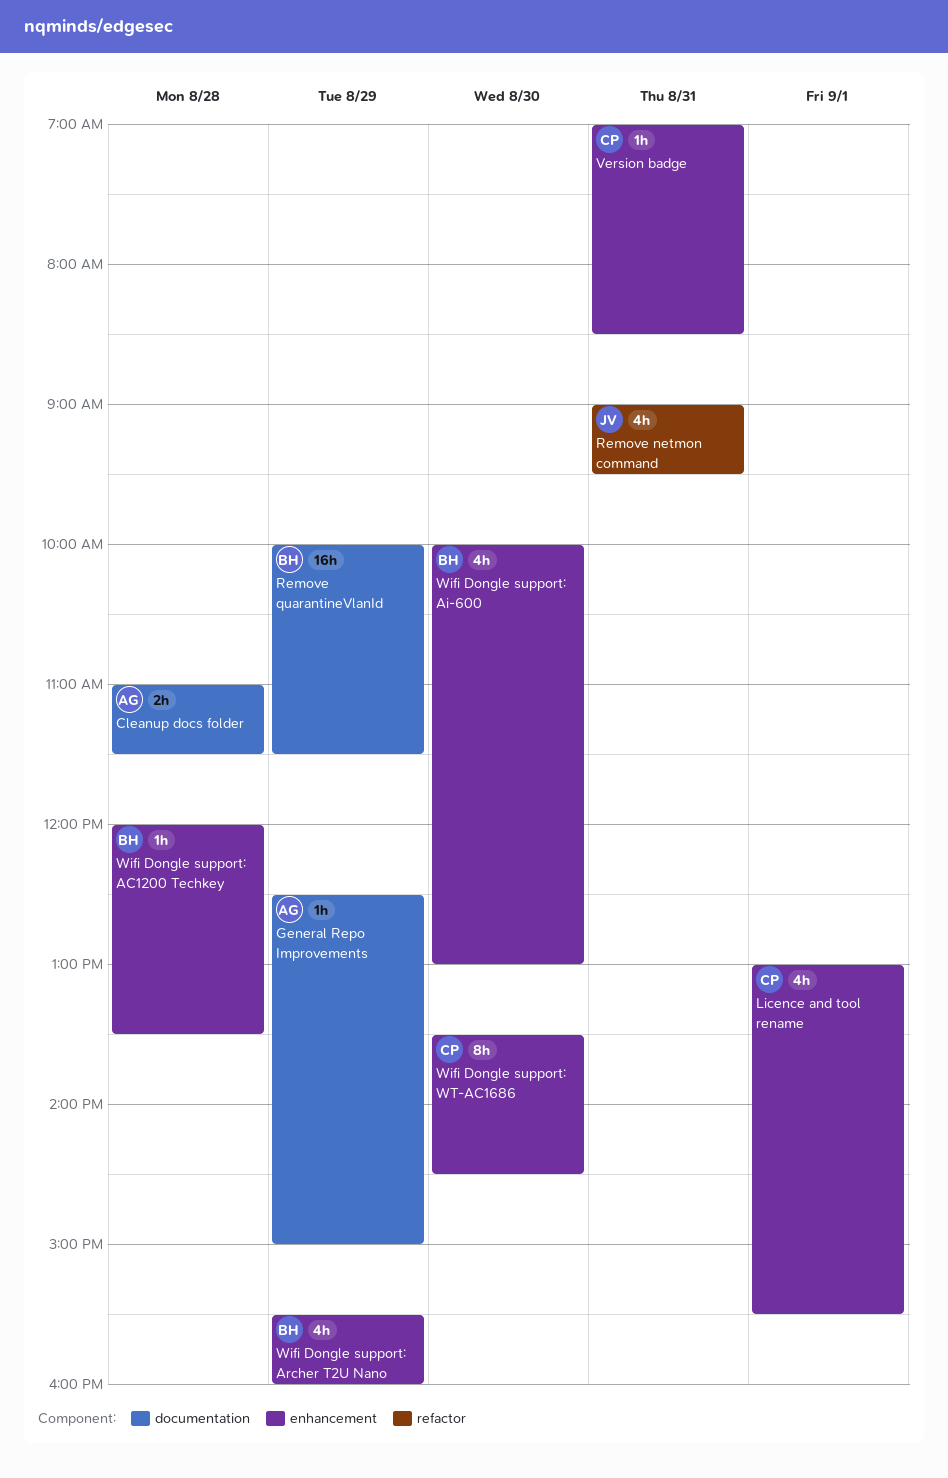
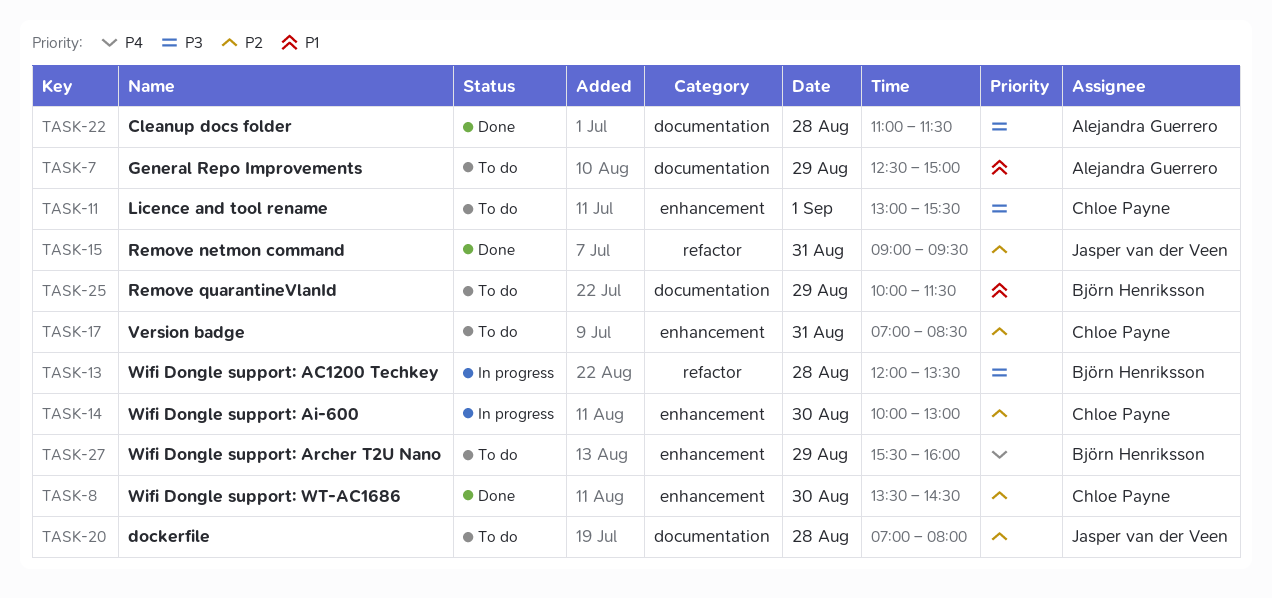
dockerfile: none -> present
Wifi Dongle support: AC1200 Techkey, label: enhancement -> refactor
Wifi Dongle support: Ai-600, owner: Björn Henriksson -> Chloe Payne

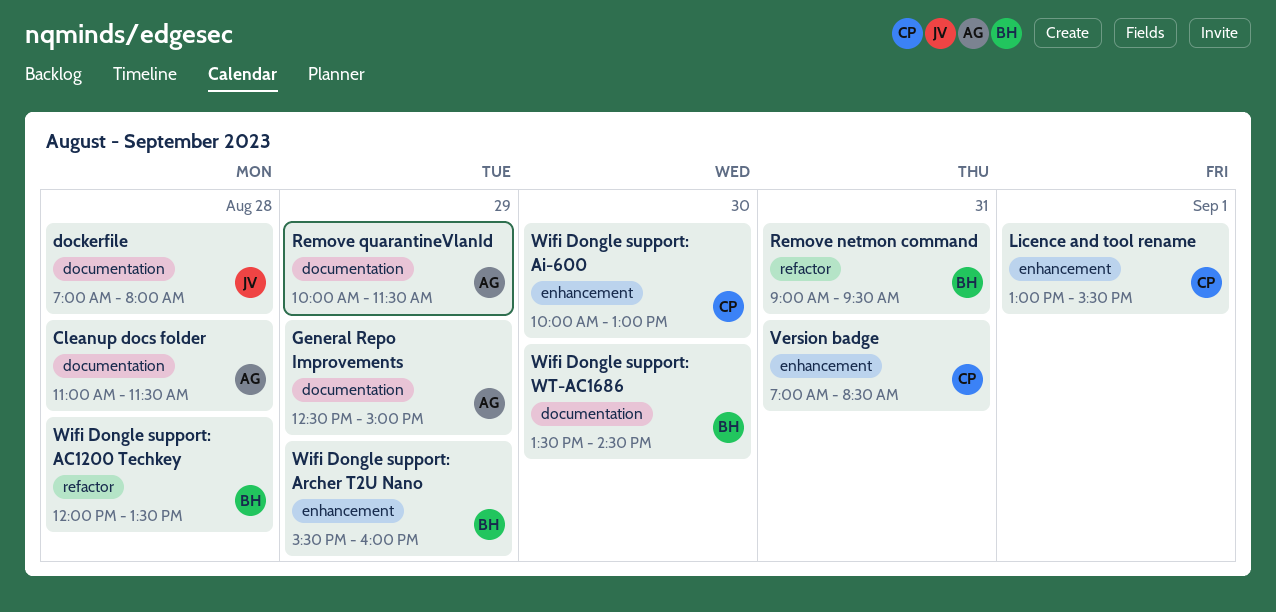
Remove netmon command, owner: Jasper van der Veen -> Björn Henriksson
Remove quarantineVlanId, owner: Björn Henriksson -> Alejandra Guerrero
Wifi Dongle support: WT-AC1686, owner: Chloe Payne -> Björn Henriksson
Wifi Dongle support: WT-AC1686, label: enhancement -> documentation

